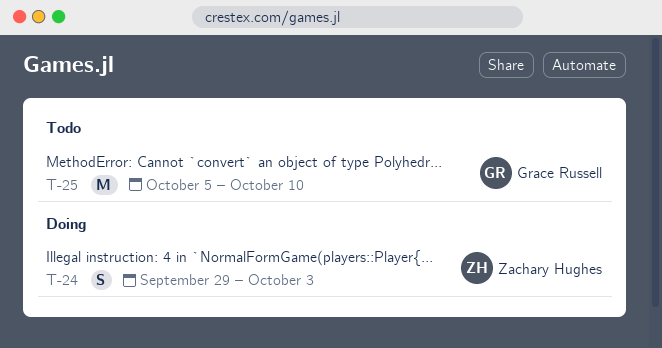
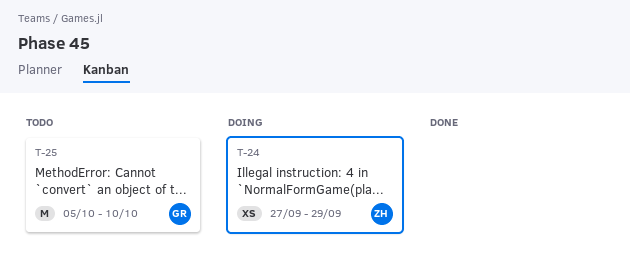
T-24, estimate: S -> XS
T-24, start: Sep 29 -> Sep 27
T-24, due: Oct 3 -> Sep 29

